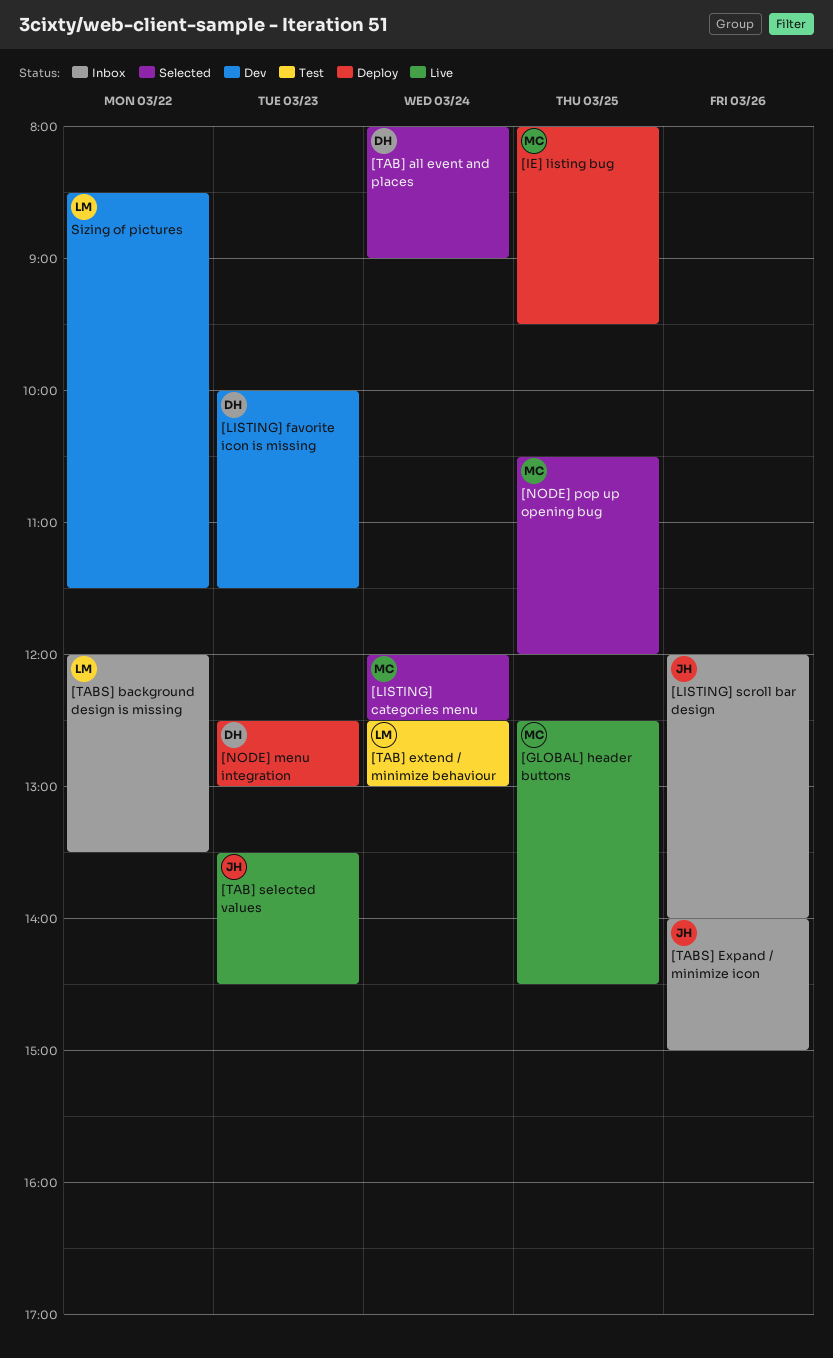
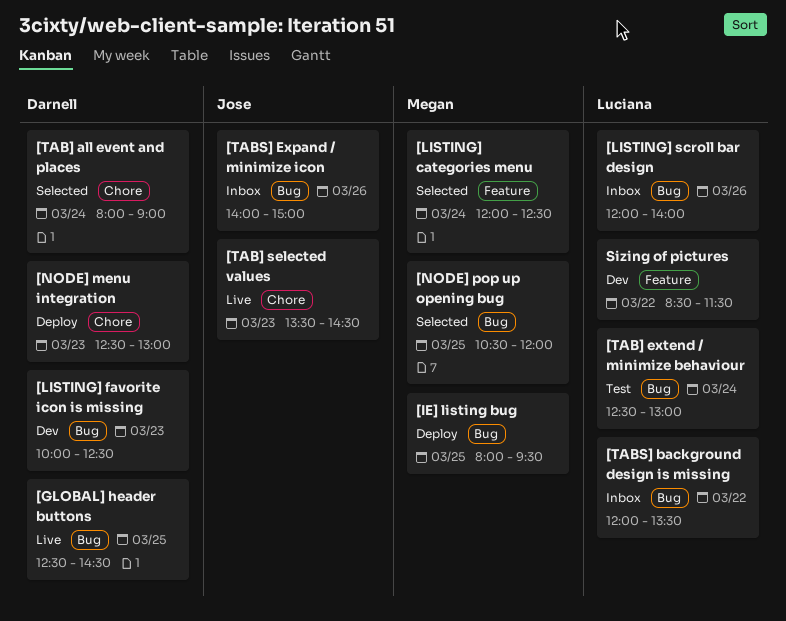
[GLOBAL] header buttons, owner: Megan -> Darnell
[LISTING] favorite icon is missing, ends: 11:30 -> 12:30
[LISTING] scroll bar design, owner: Jose -> Luciana

